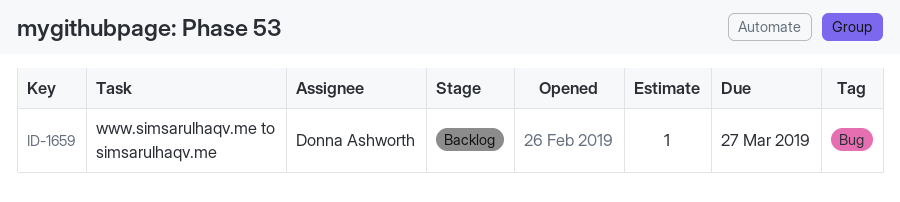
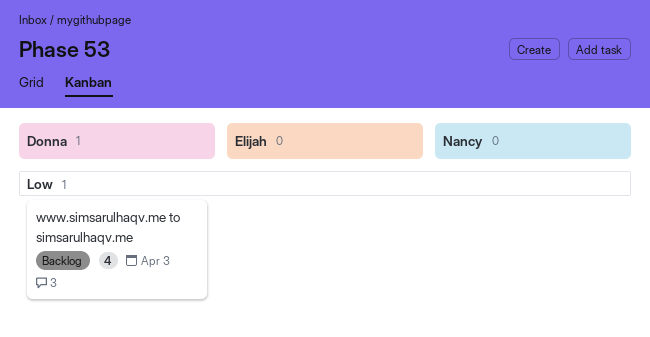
www.simsarulhaqv.me to simsarulhaqv.me, estimate: 1 -> 4
www.simsarulhaqv.me to simsarulhaqv.me, due: Mar 27 -> Apr 3

